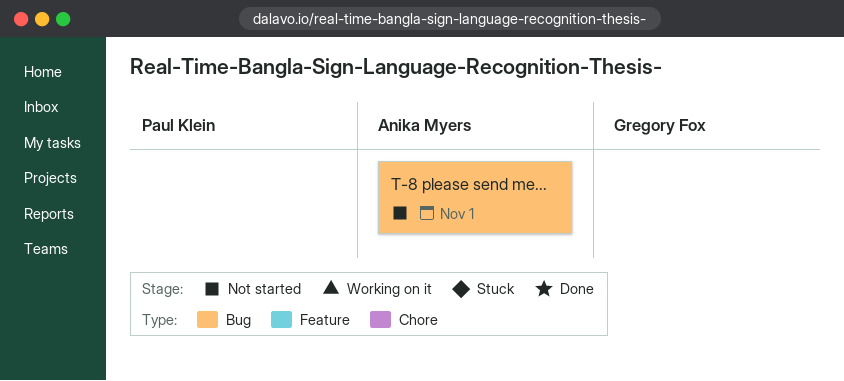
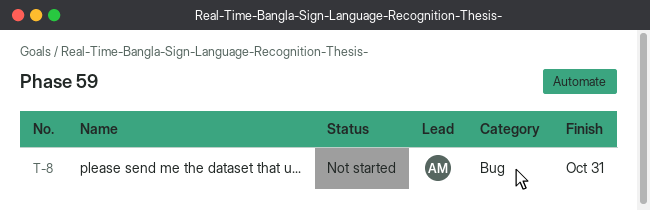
T-8, due: Nov 1 -> Oct 31

